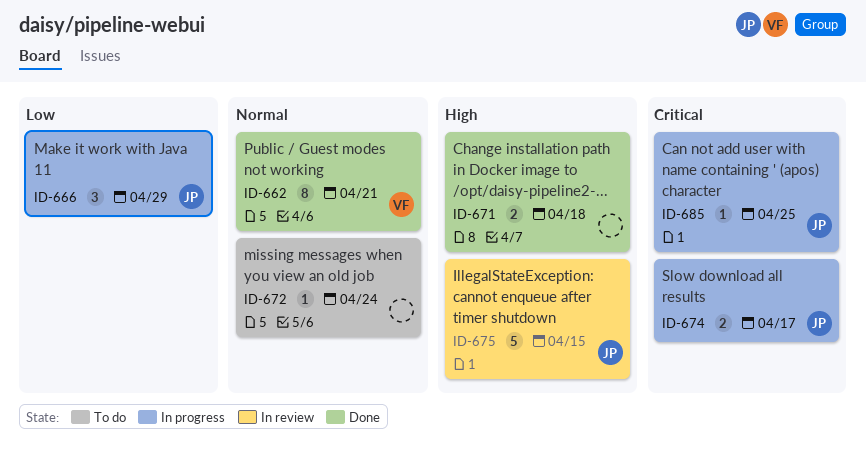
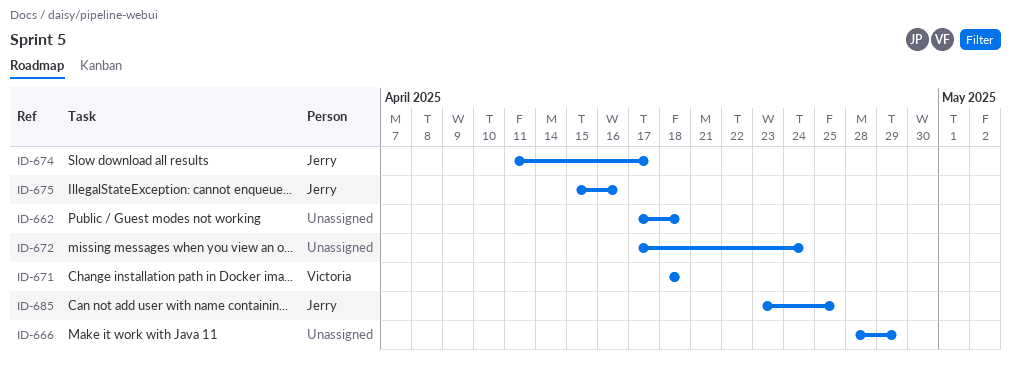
ID-662, owner: Victoria -> none
ID-662, due: Apr 21 -> Apr 18
ID-666, owner: Jerry -> none
ID-671, owner: none -> Victoria
ID-675, due: Apr 15 -> Apr 16

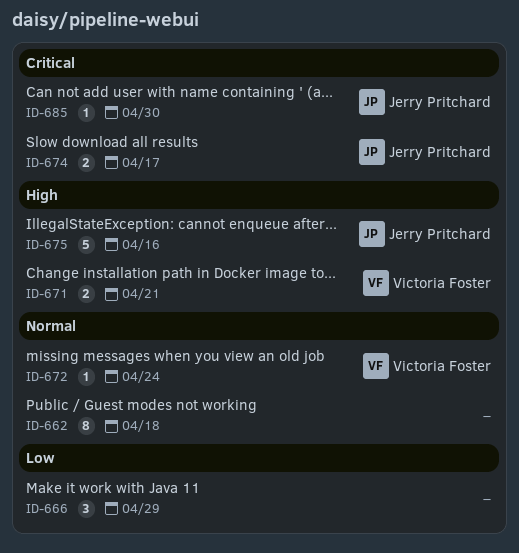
ID-671, due: Apr 18 -> Apr 21
ID-672, owner: none -> Victoria Foster
ID-685, due: Apr 25 -> Apr 30

